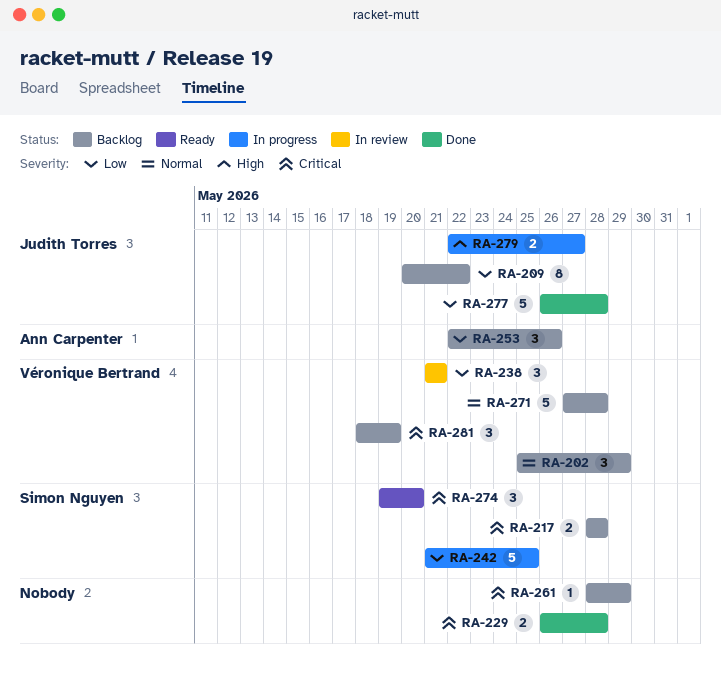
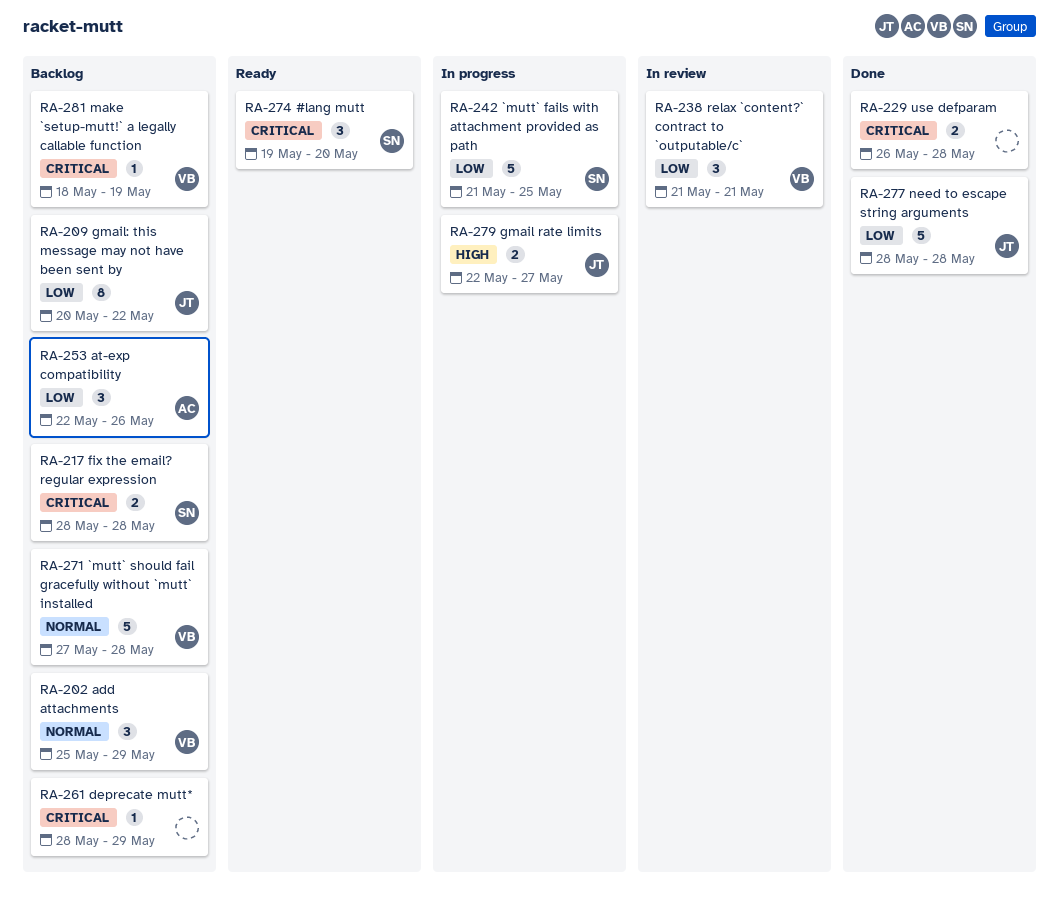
RA-277, start: May 26 -> May 28
RA-281, estimate: 3 -> 1

